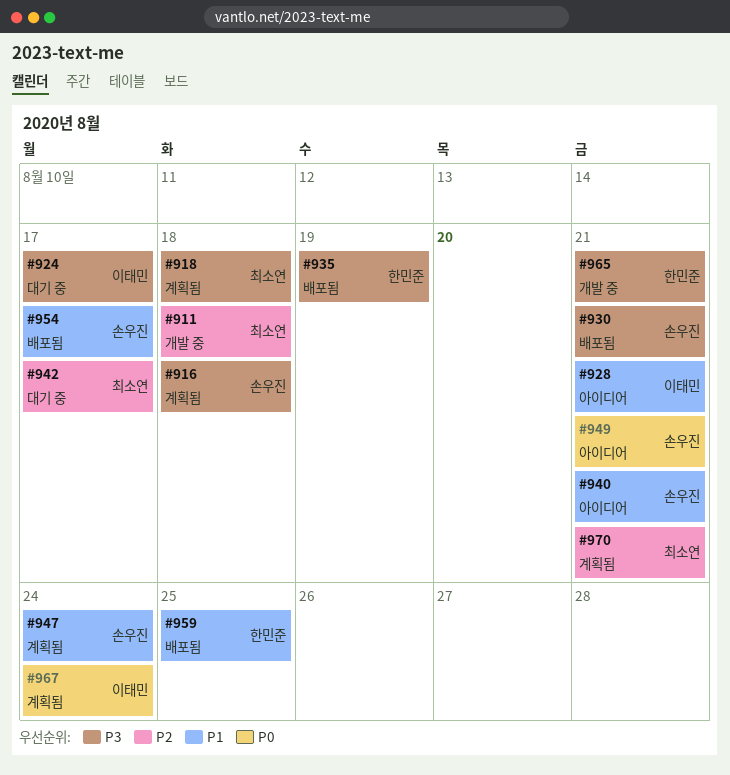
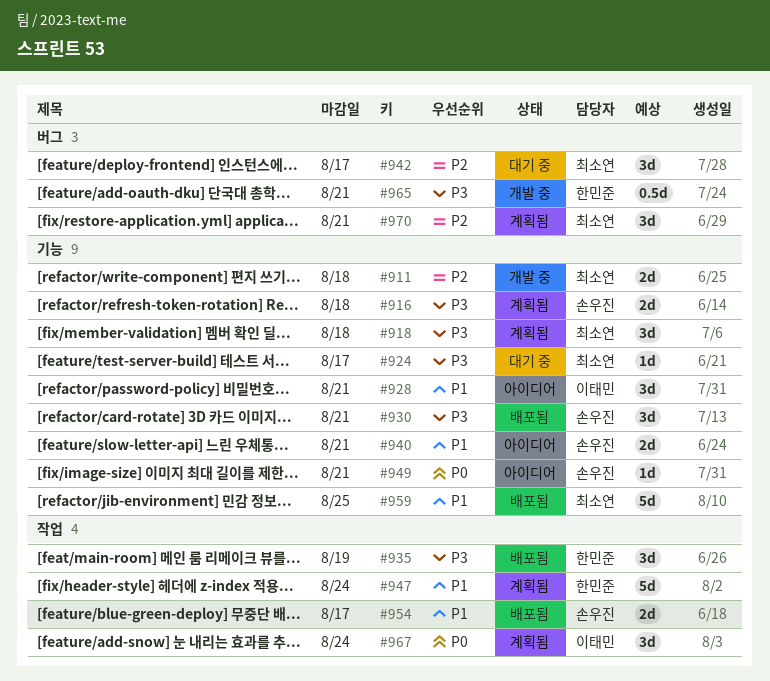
#924, owner: 이태민 -> 최소연
#947, owner: 손우진 -> 한민준
#959, owner: 한민준 -> 최소연

